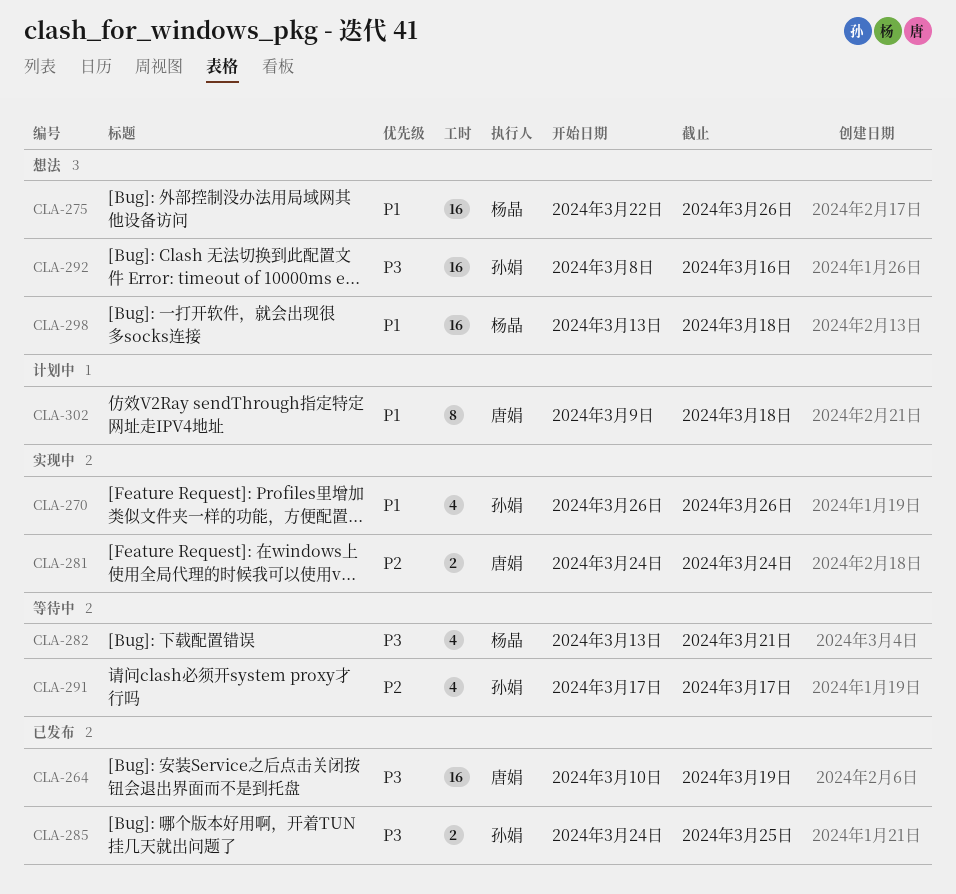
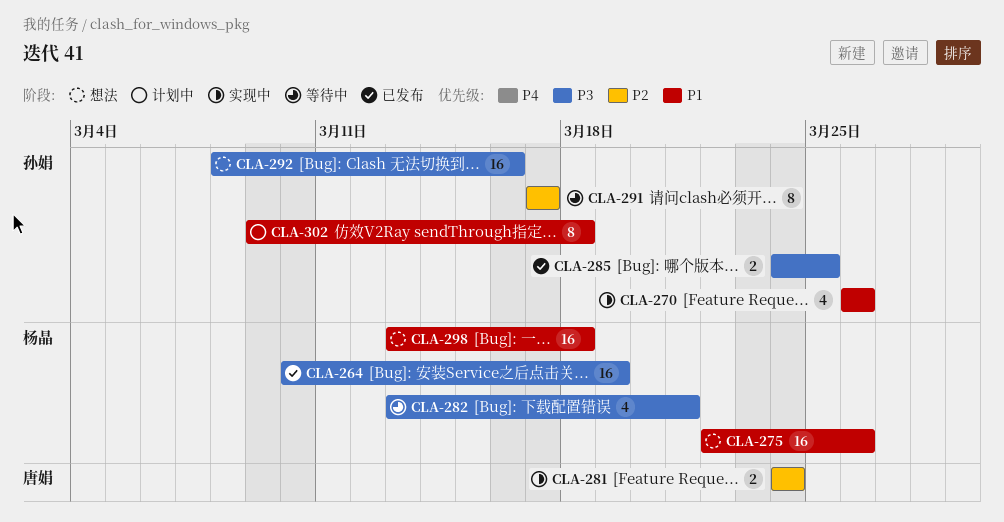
CLA-264, owner: 唐娟 -> 杨晶
CLA-291, estimate: 4 -> 8
CLA-302, owner: 唐娟 -> 孙娟

